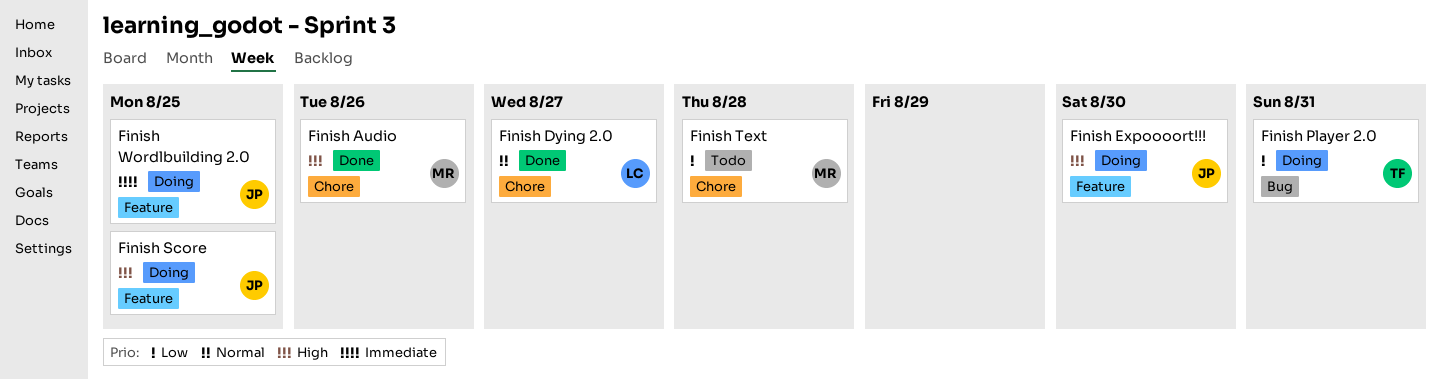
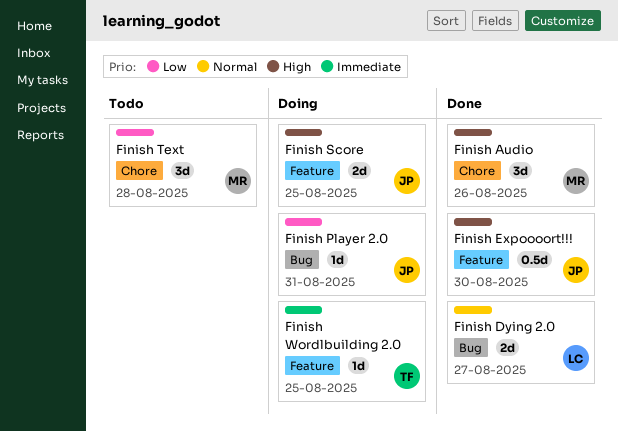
Finish Dying 2.0, label: Chore -> Bug
Finish Expoooort!!!, status: Doing -> Done
Finish Player 2.0, owner: TF -> JP
Finish Wordlbuilding 2.0, owner: JP -> TF

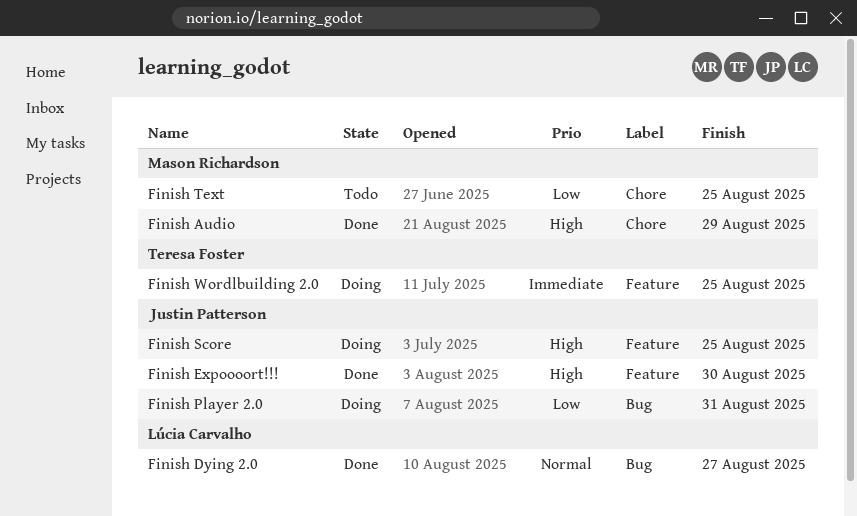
Finish Audio, due: Aug 26 -> Aug 29
Finish Text, due: Aug 28 -> Aug 25

